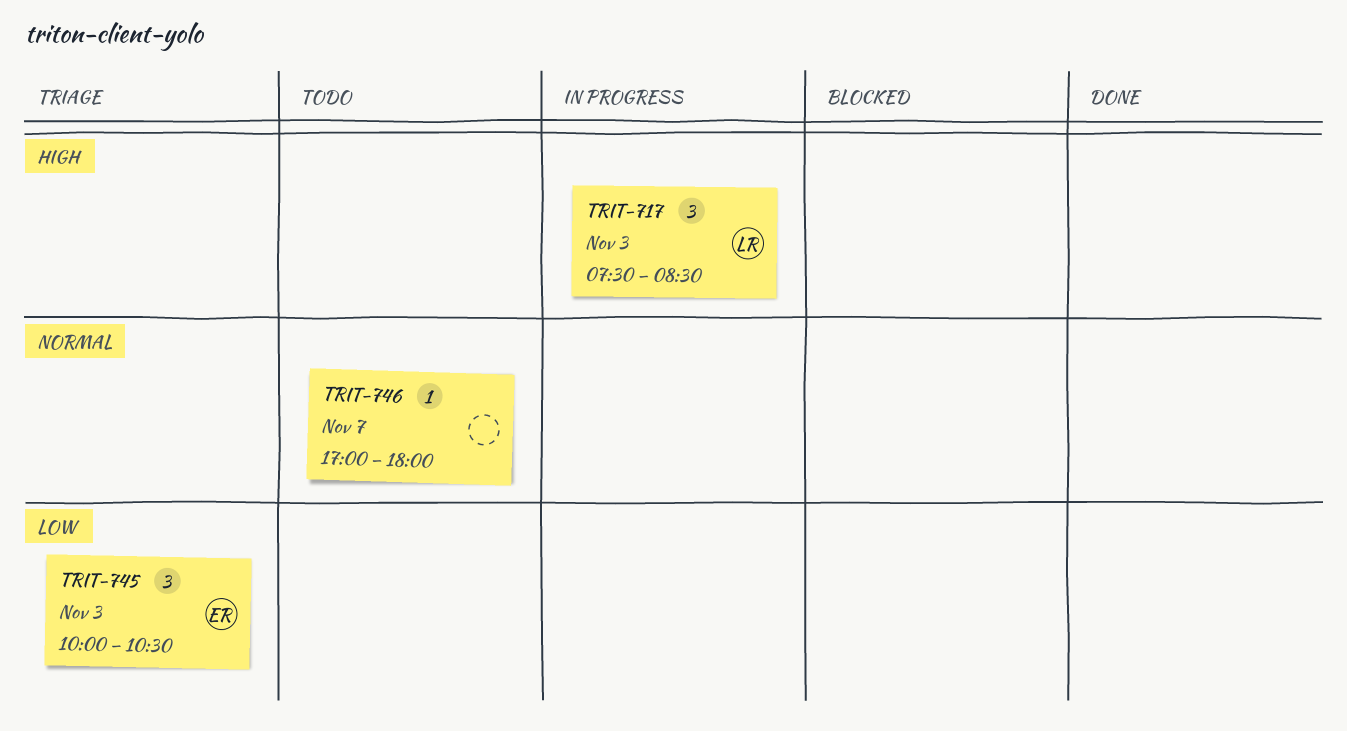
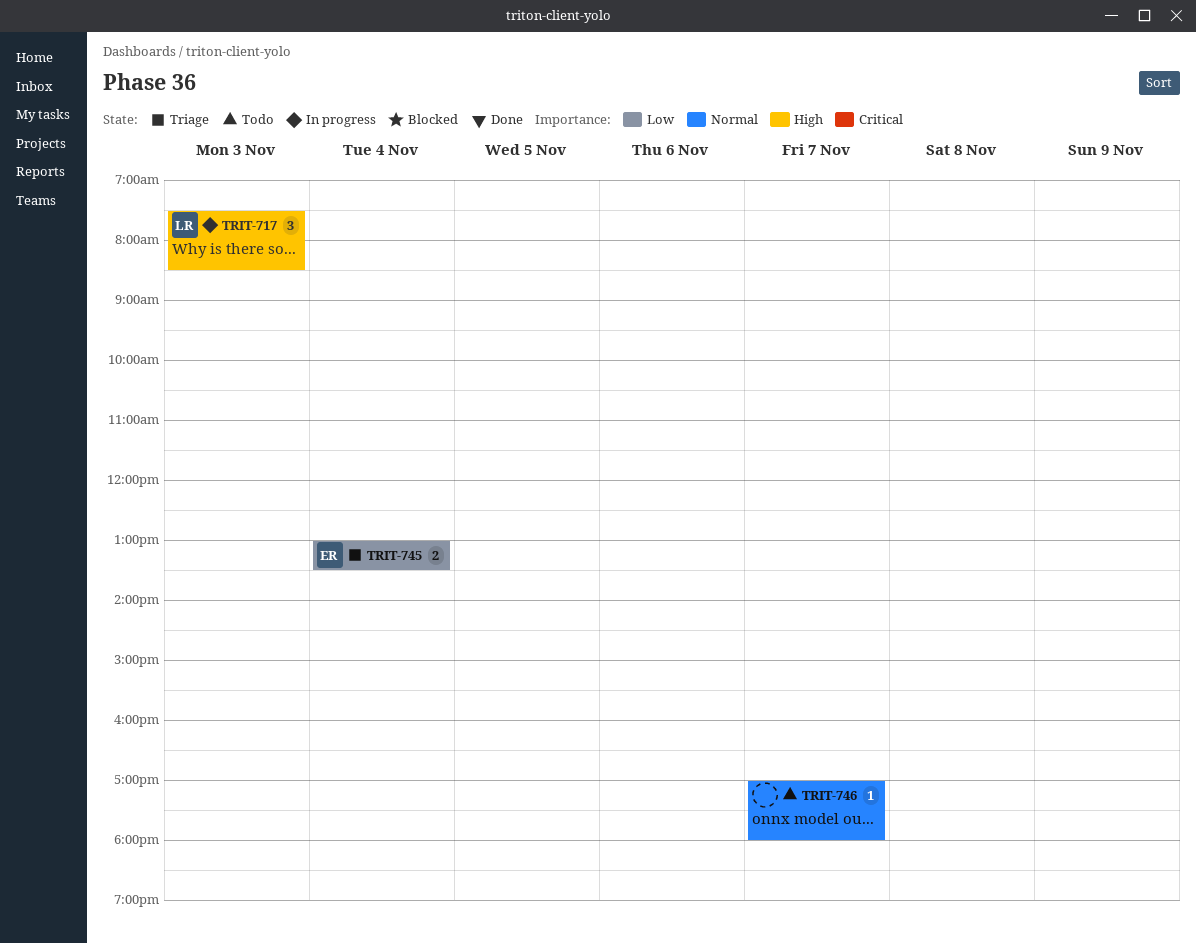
TRIT-745, estimate: 3 -> 2
TRIT-745, day: Nov 3 -> Nov 4
TRIT-745, begins: 10:00 -> 13:00
TRIT-745, ends: 10:30 -> 13:30

